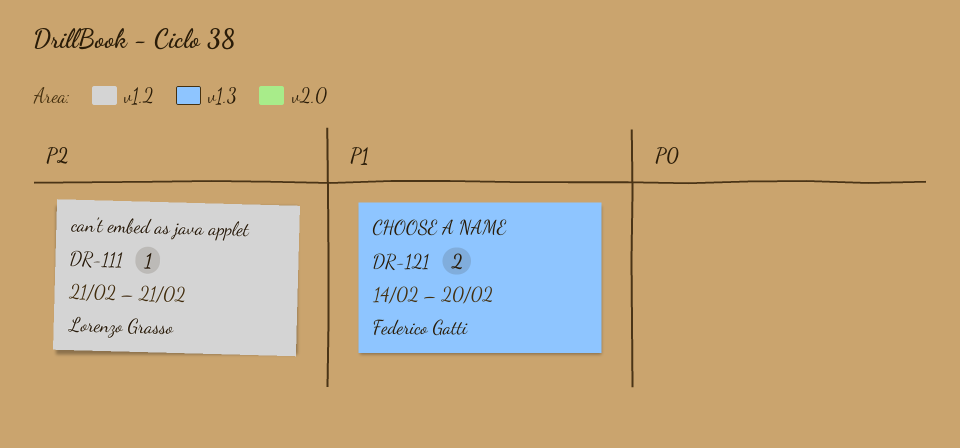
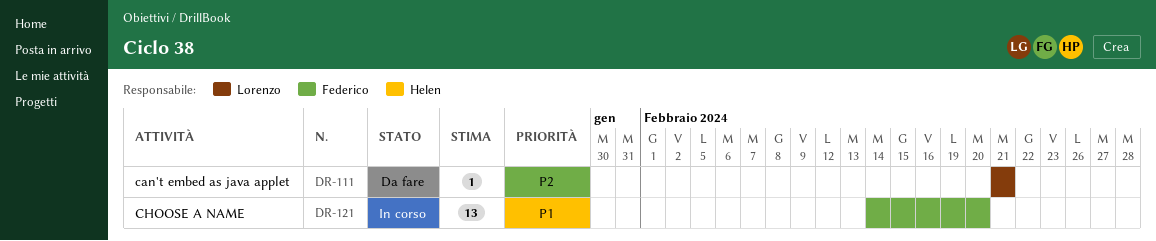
DR-121, estimate: 2 -> 13

